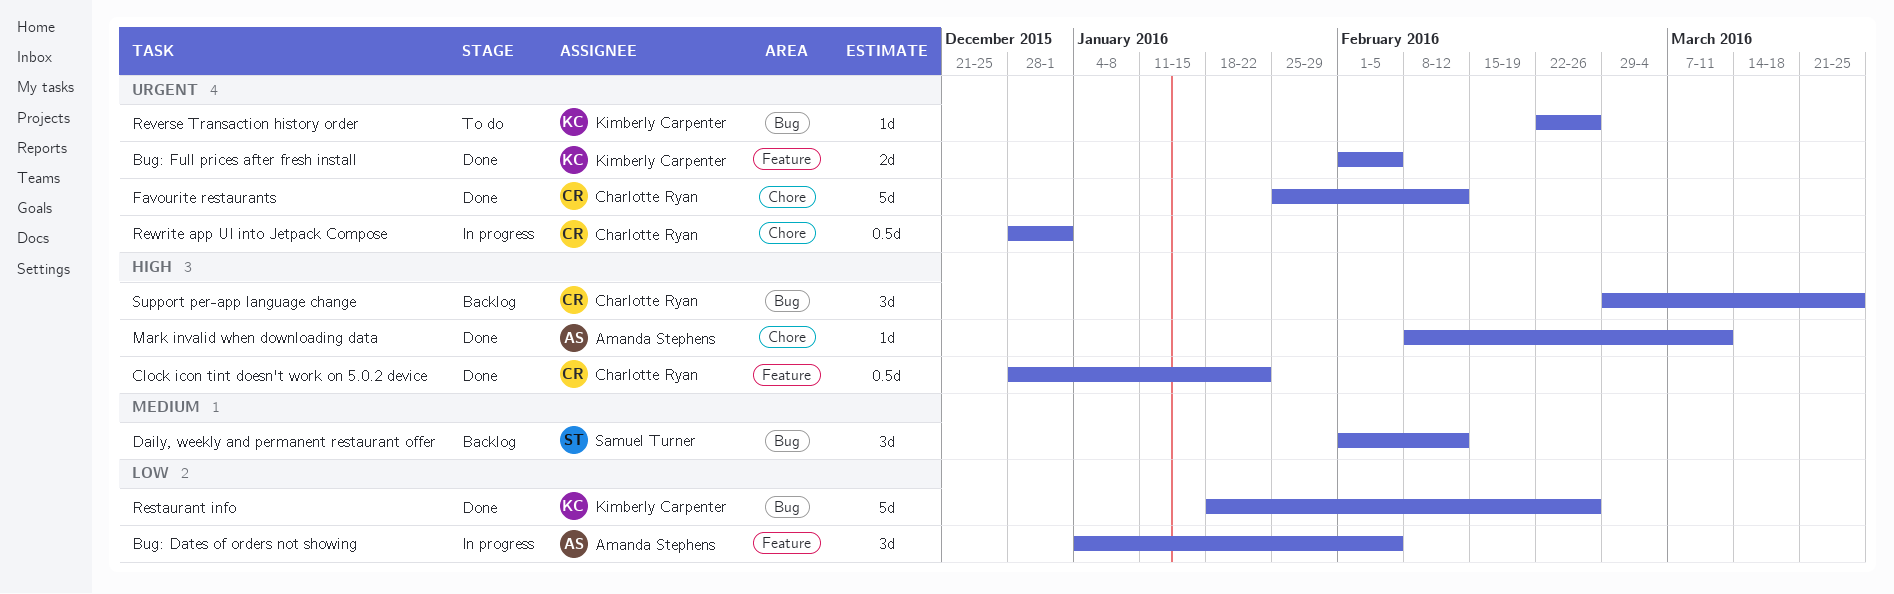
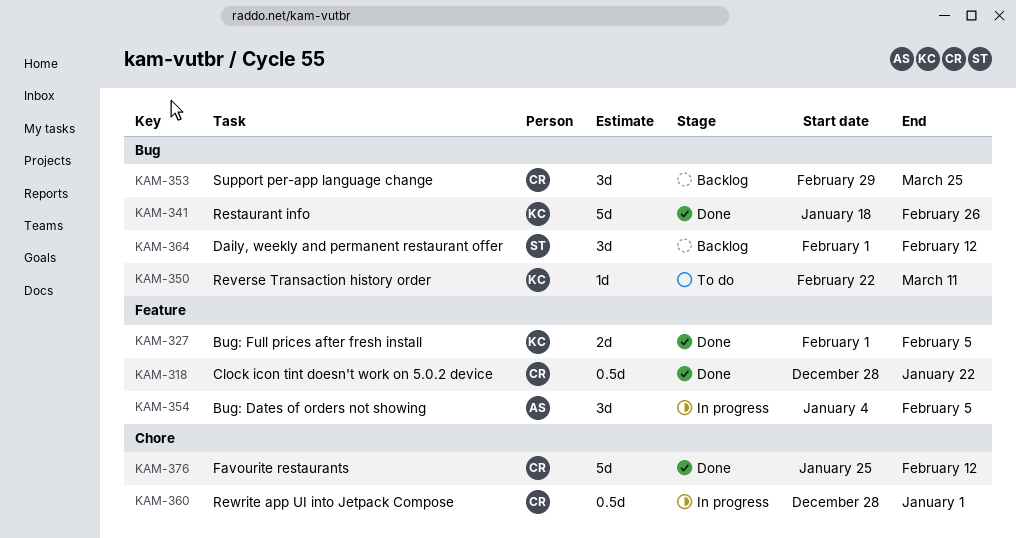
Mark invalid when downloading data: present -> none
Reverse Transaction history order, due: Feb 26 -> Mar 11

